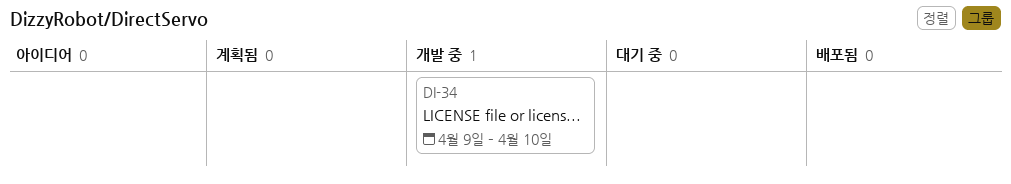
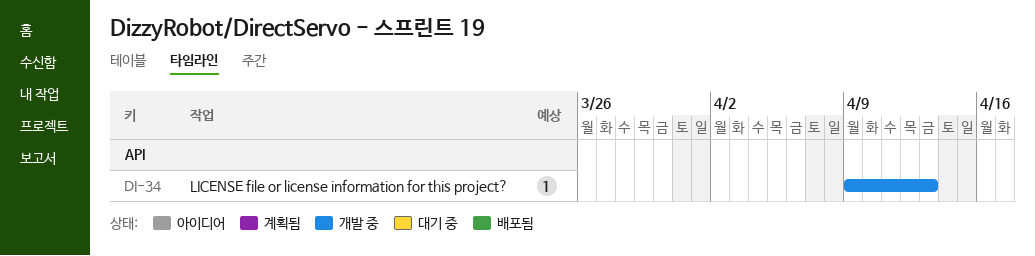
DI-34, due: Apr 10 -> Apr 13

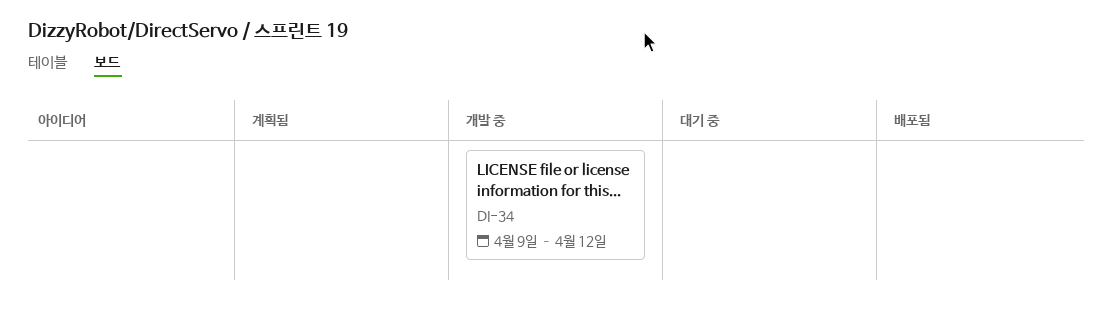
DI-34, due: Apr 13 -> Apr 12

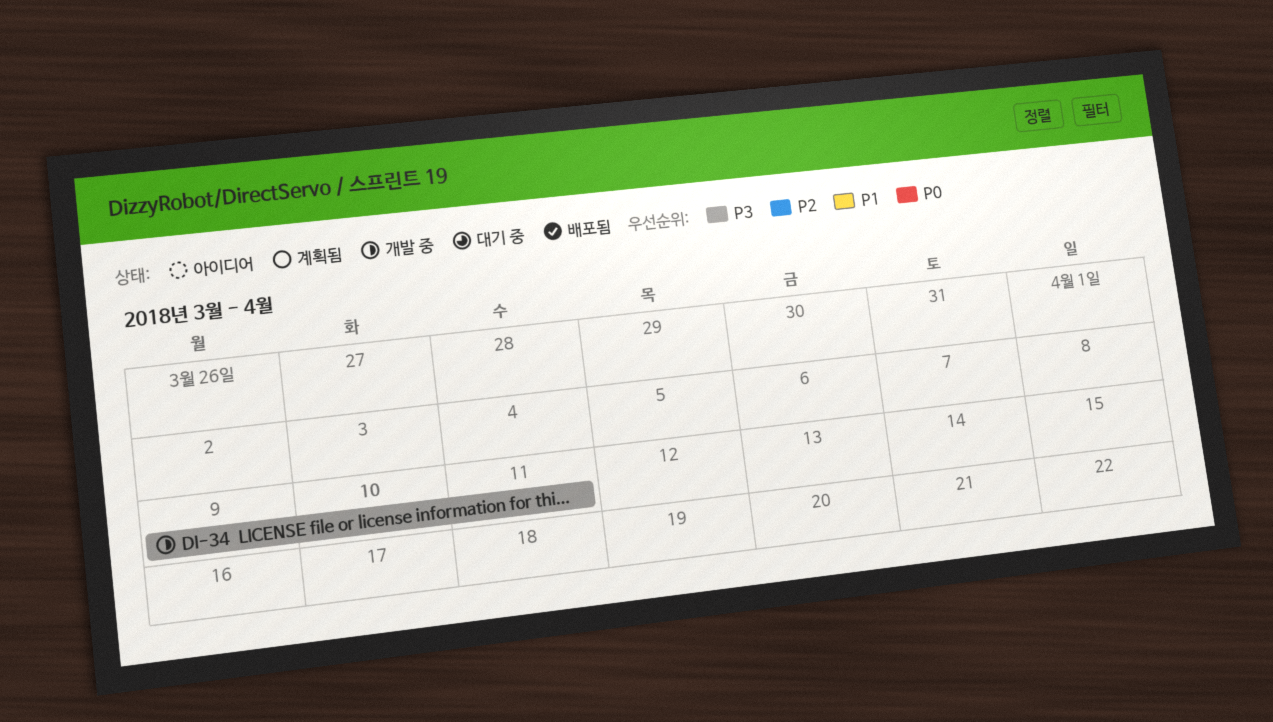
DI-34, due: Apr 12 -> Apr 11

